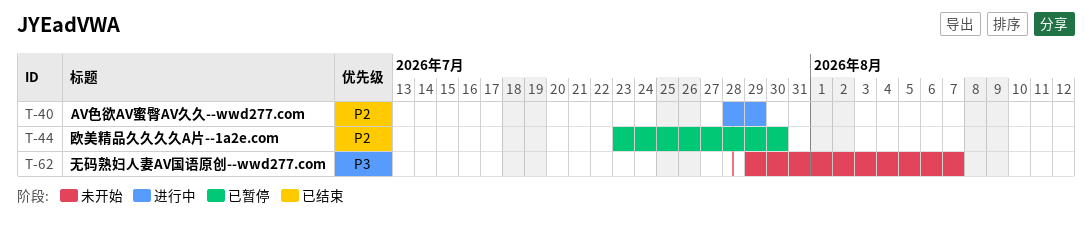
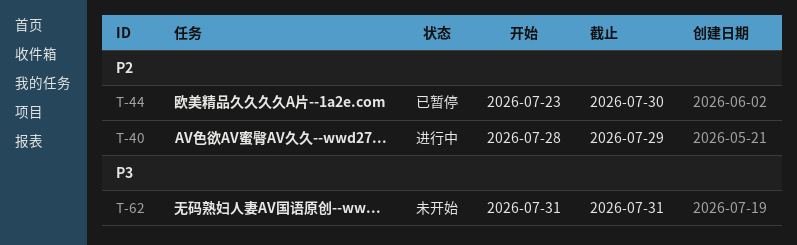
T-62, start: Jul 29 -> Jul 31
T-62, due: Aug 7 -> Jul 31

